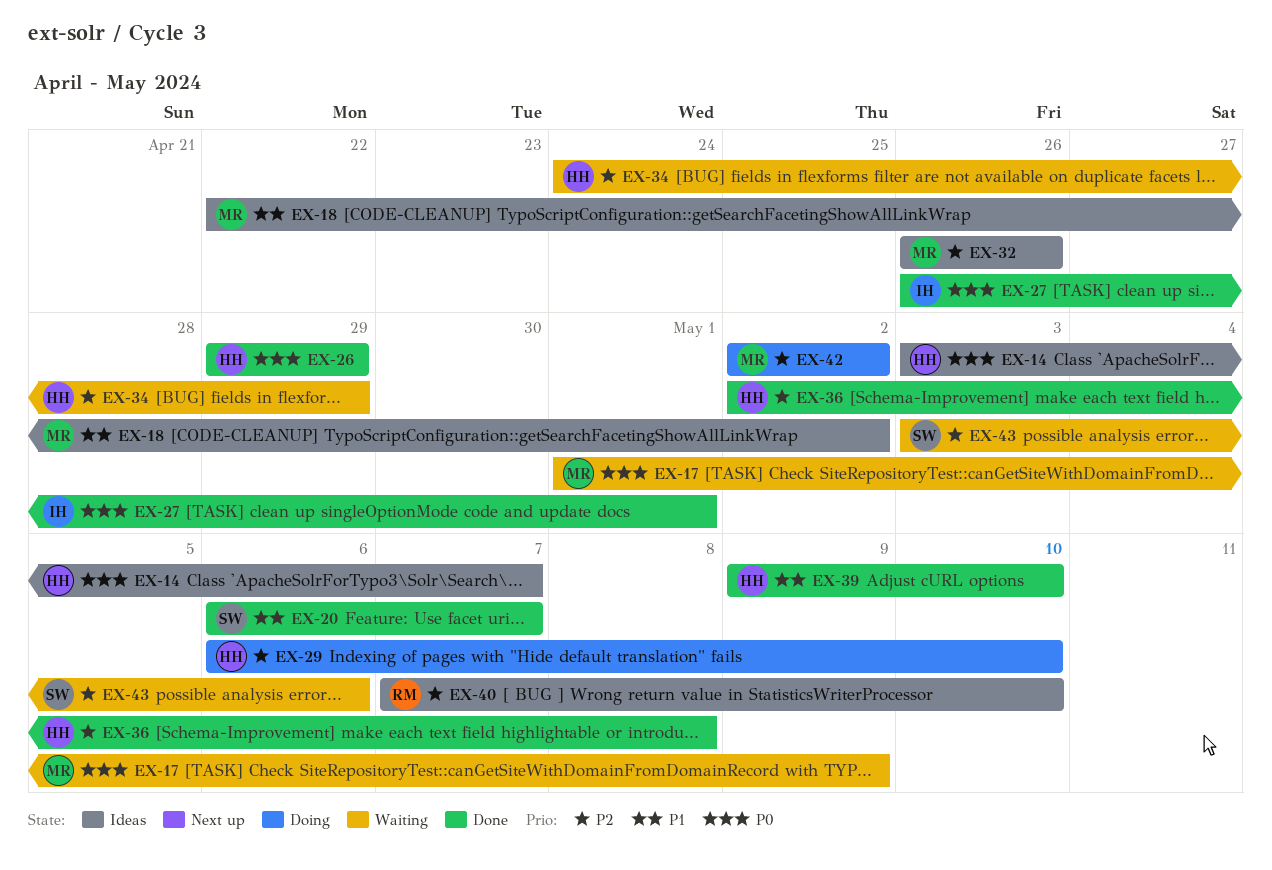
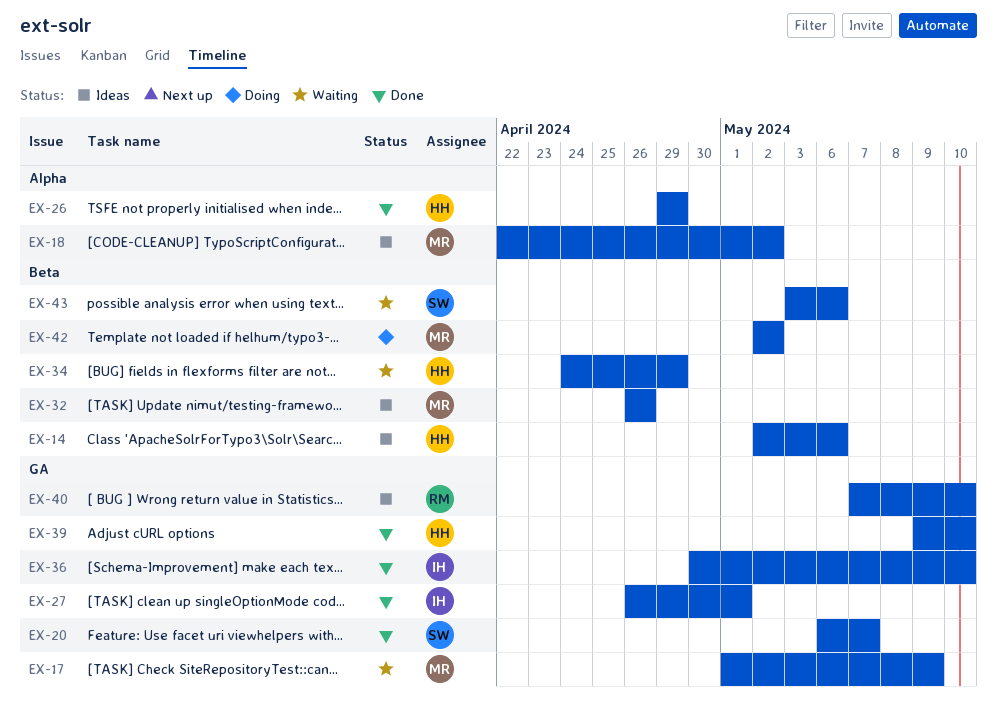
EX-14, start: May 3 -> May 2
EX-14, due: May 7 -> May 6
EX-29: present -> none
EX-36, owner: HH -> IH
EX-36, start: May 2 -> Apr 30
EX-36, due: May 8 -> May 10

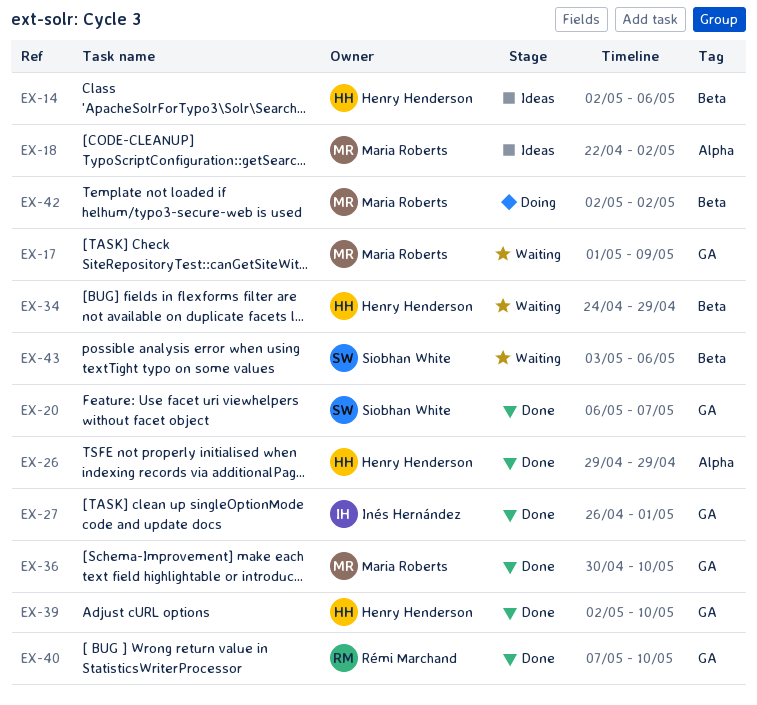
EX-32: present -> none
EX-36, owner: Inés Hernández -> Maria Roberts
EX-39, start: May 9 -> May 2
EX-40, status: Ideas -> Done

